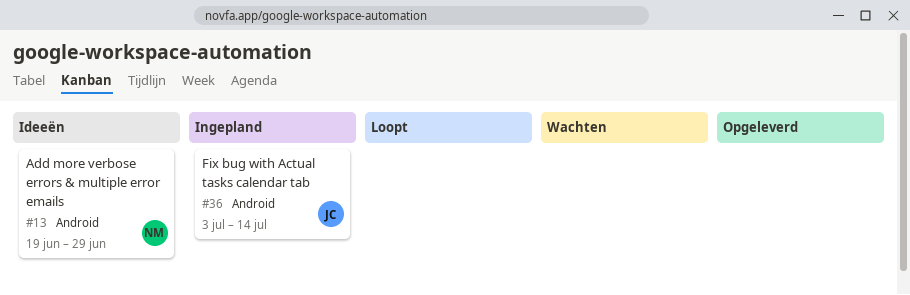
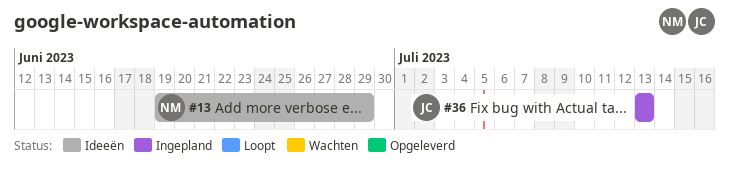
#36, start: Jul 3 -> Jul 13
#36, due: Jul 14 -> Jul 13

